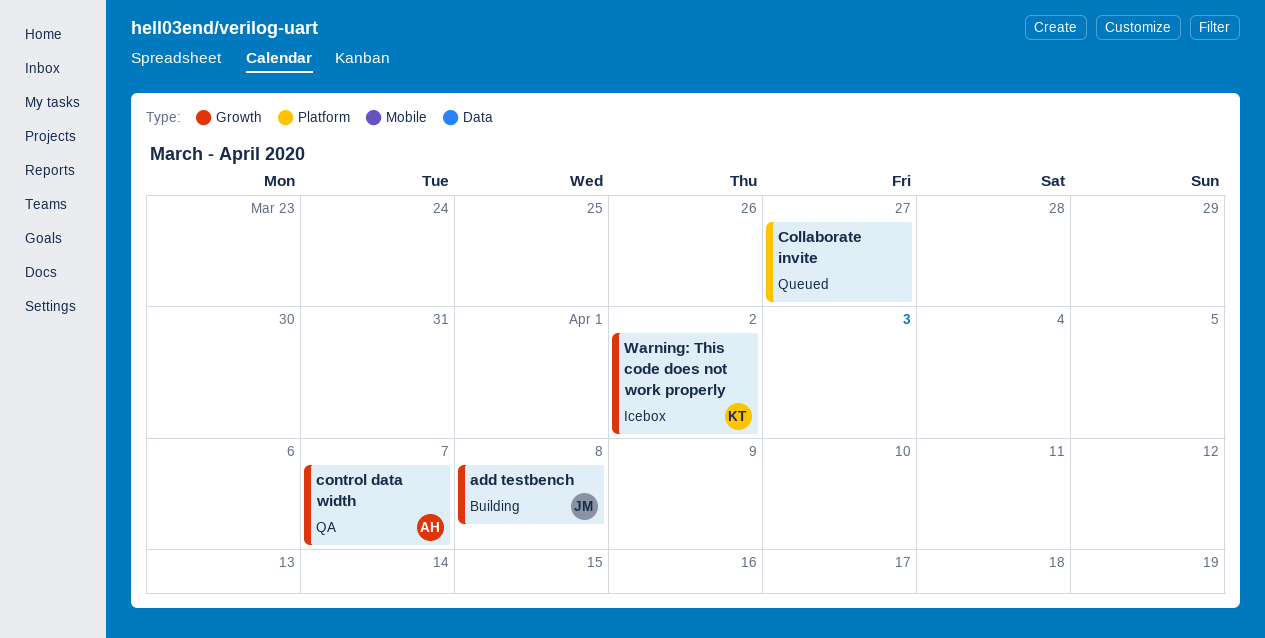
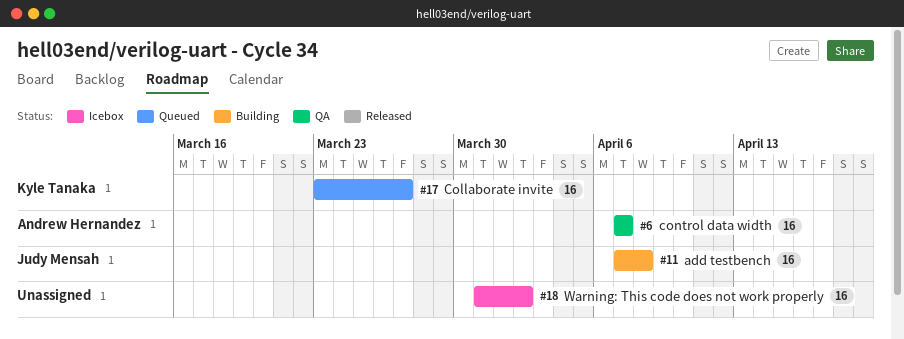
Collaborate invite, owner: none -> Kyle Tanaka
Warning: This code does not work properly, owner: Kyle Tanaka -> none

